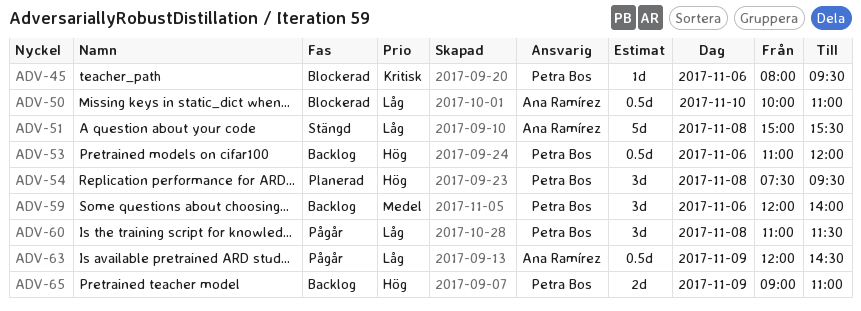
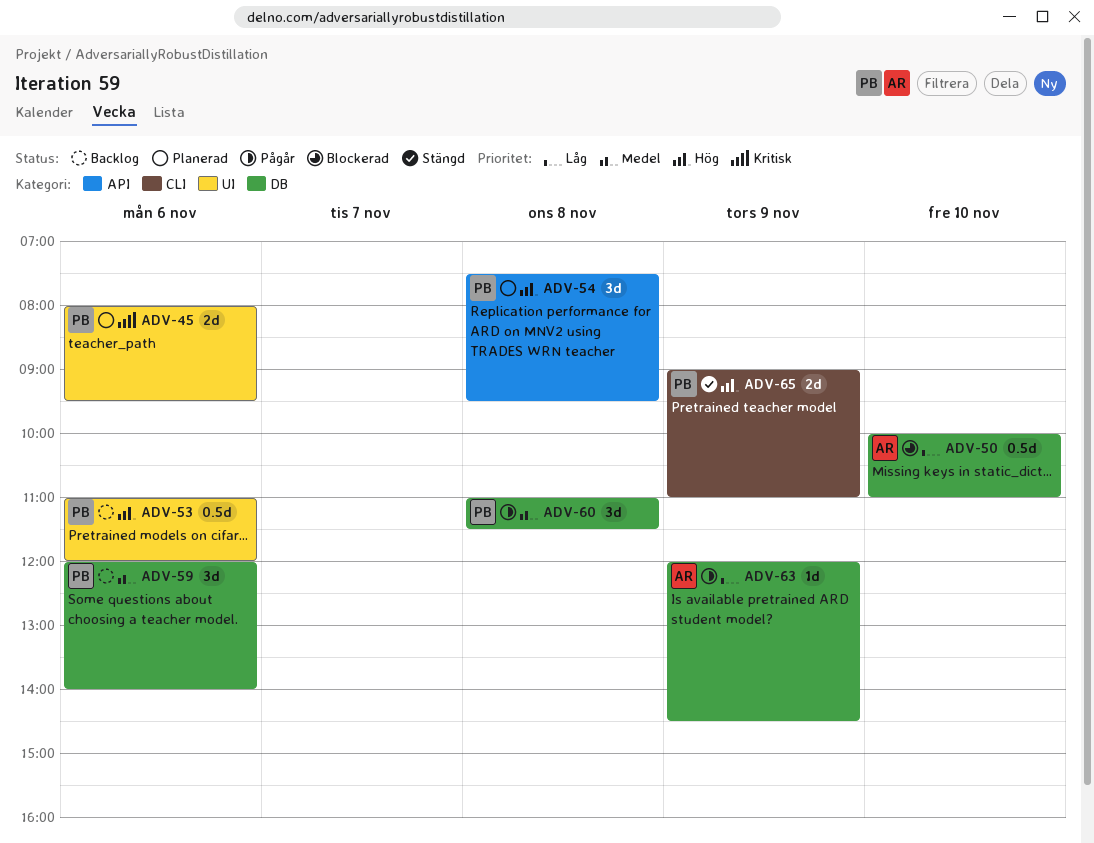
ADV-45, status: Blockerad -> Planerad
ADV-45, estimate: 1d -> 2d
ADV-51: present -> none
ADV-60, priority: Låg -> Medel
ADV-63, estimate: 0.5d -> 1d
ADV-65, status: Backlog -> Stängd

